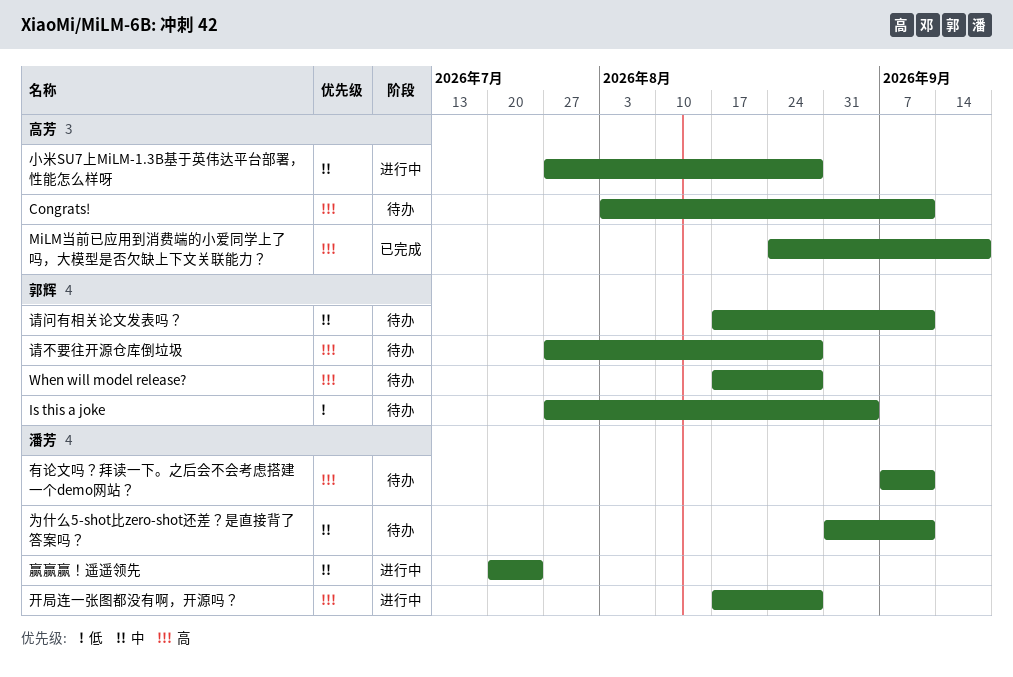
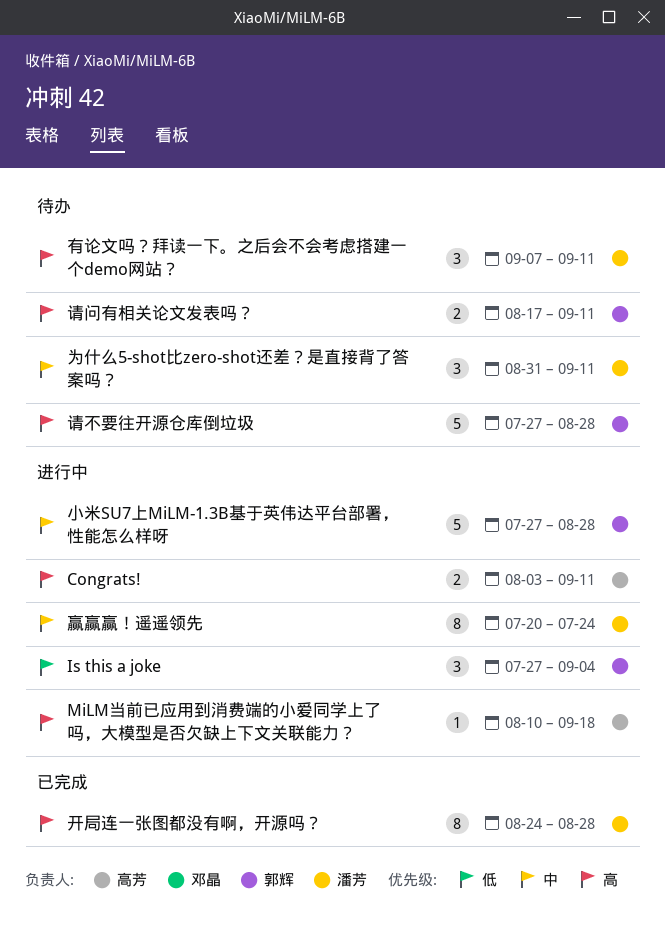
Congrats!, status: 待办 -> 进行中
Is this a joke, status: 待办 -> 进行中
MiLM当前已应用到消费端的小爱同学上了吗，大模型是否欠缺上下文关联能力？, status: 已完成 -> 进行中
MiLM当前已应用到消费端的小爱同学上了吗，大模型是否欠缺上下文关联能力？, start: Aug 24 -> Aug 10
When will model release?: present -> none
小米SU7上MiLM-1.3B基于英伟达平台部署，性能怎么样呀, owner: 高芳 -> 郭辉
开局连一张图都没有啊，开源吗？, status: 进行中 -> 已完成
开局连一张图都没有啊，开源吗？, start: Aug 17 -> Aug 24
请问有相关论文发表吗？, priority: 中 -> 高

